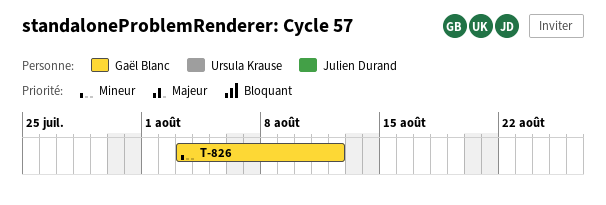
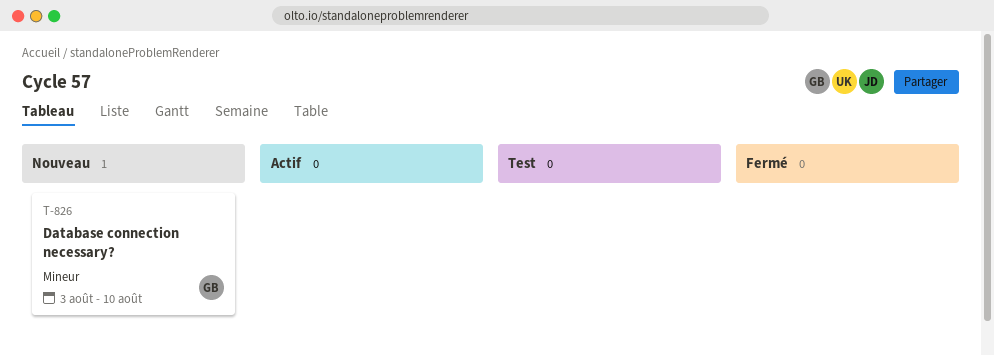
T-826, due: Aug 12 -> Aug 10

